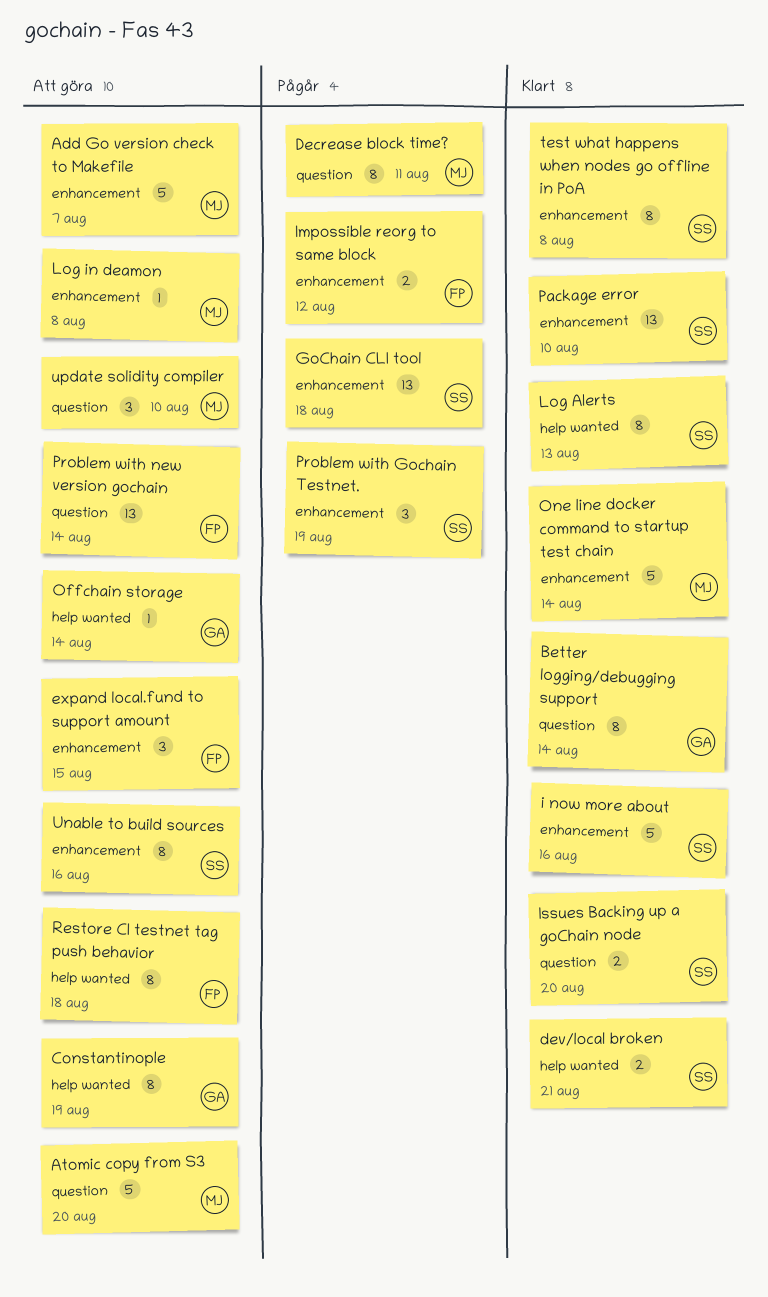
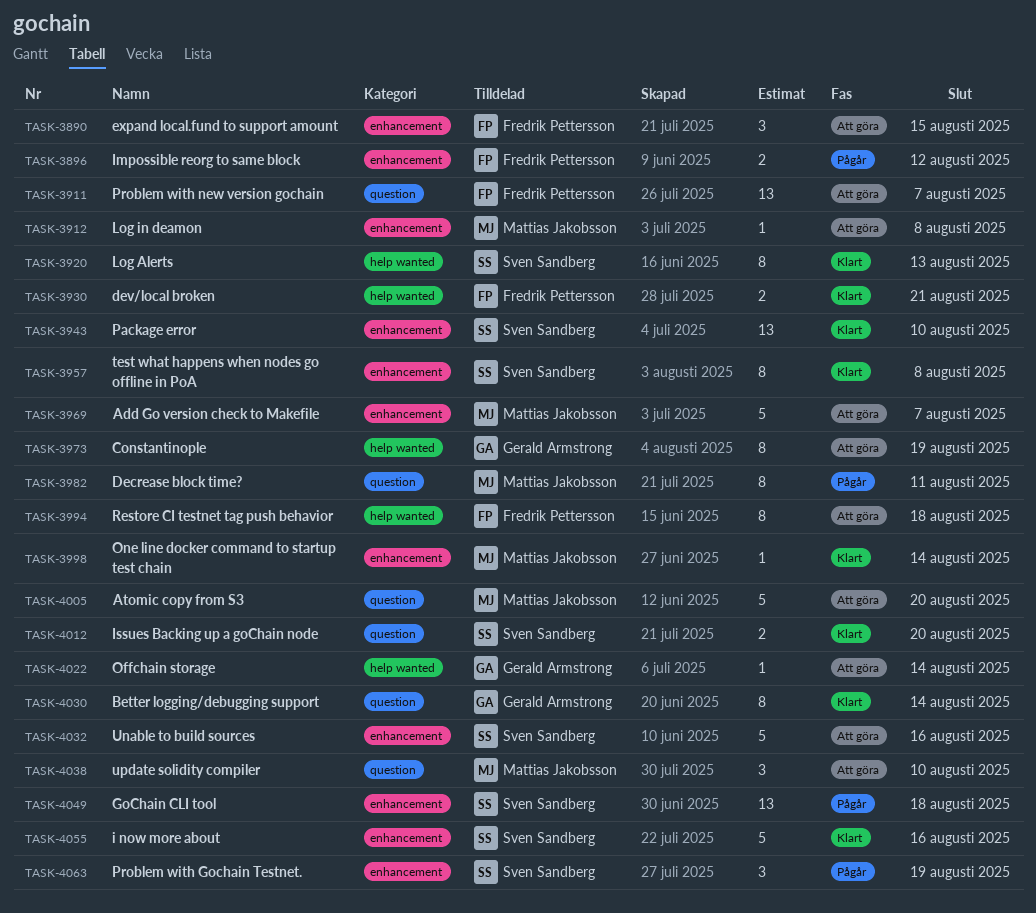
dev/local broken, owner: Sven Sandberg -> Fredrik Pettersson
One line docker command to startup test chain, estimate: 5 -> 1
Problem with new version gochain, due: Aug 14 -> Aug 7
Unable to build sources, estimate: 8 -> 5

